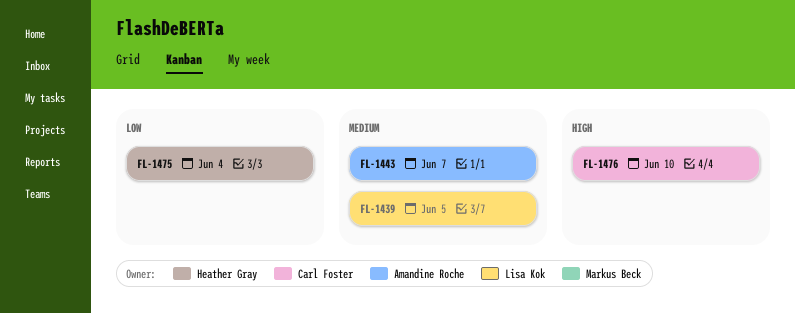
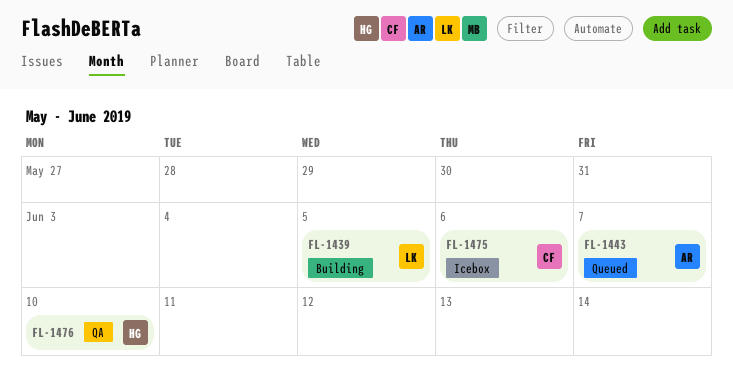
FL-1475, owner: Heather Gray -> Carl Foster
FL-1475, due: Jun 4 -> Jun 6
FL-1476, owner: Carl Foster -> Heather Gray

